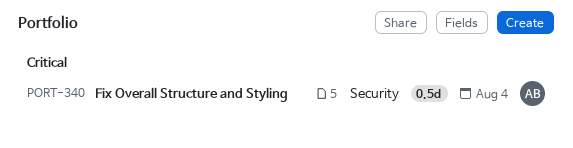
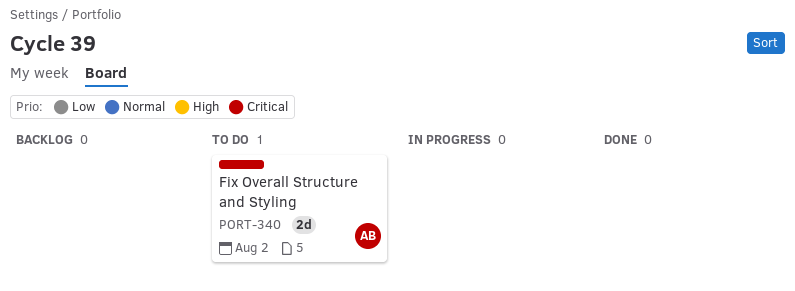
PORT-340, estimate: 0.5d -> 2d
PORT-340, due: Aug 4 -> Aug 2

